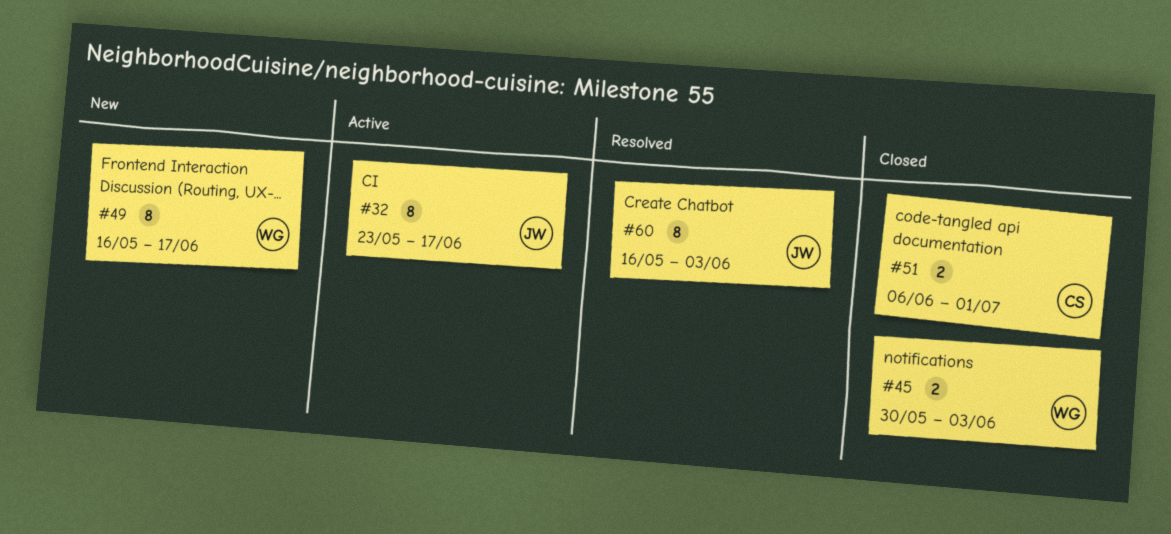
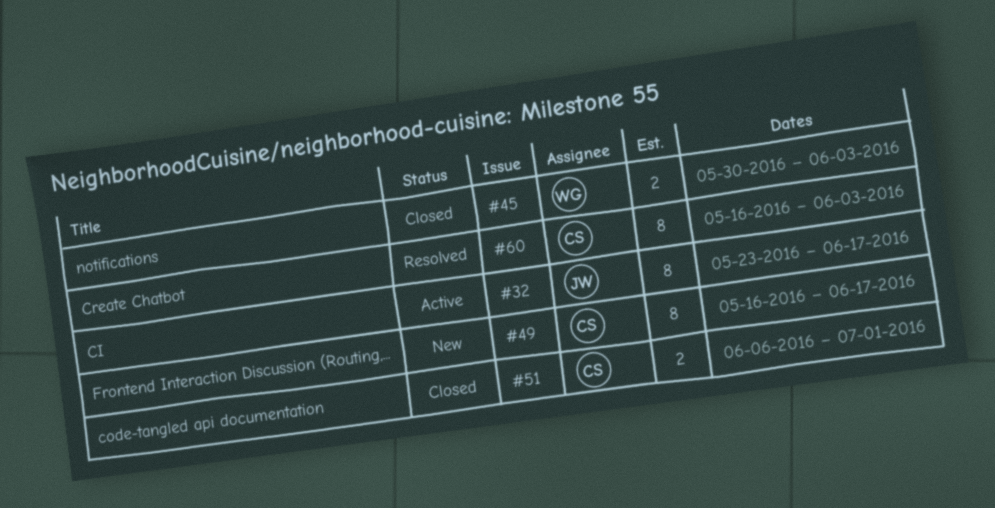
#49, owner: WG -> CS
#60, owner: JW -> CS

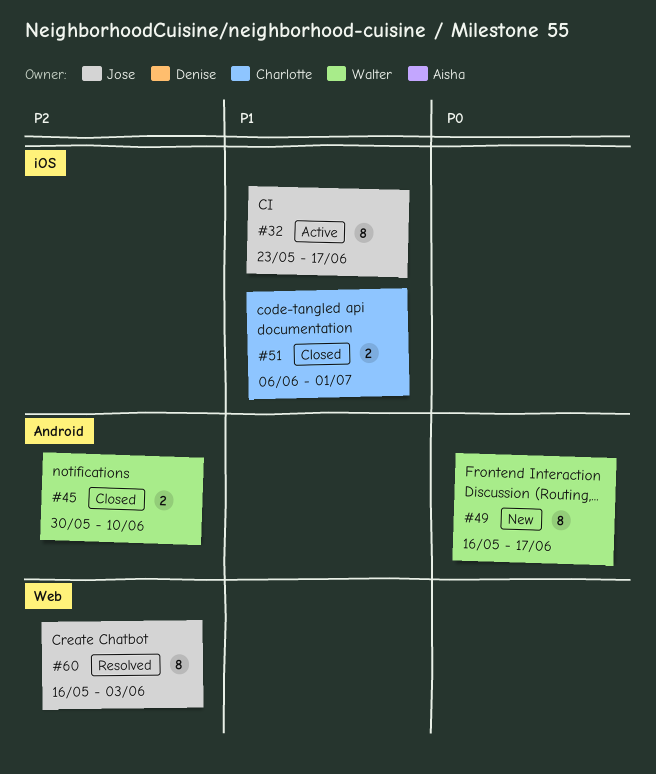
#45, due: Jun 3 -> Jun 10
#49, owner: Charlotte -> Walter
#60, owner: Charlotte -> Jose

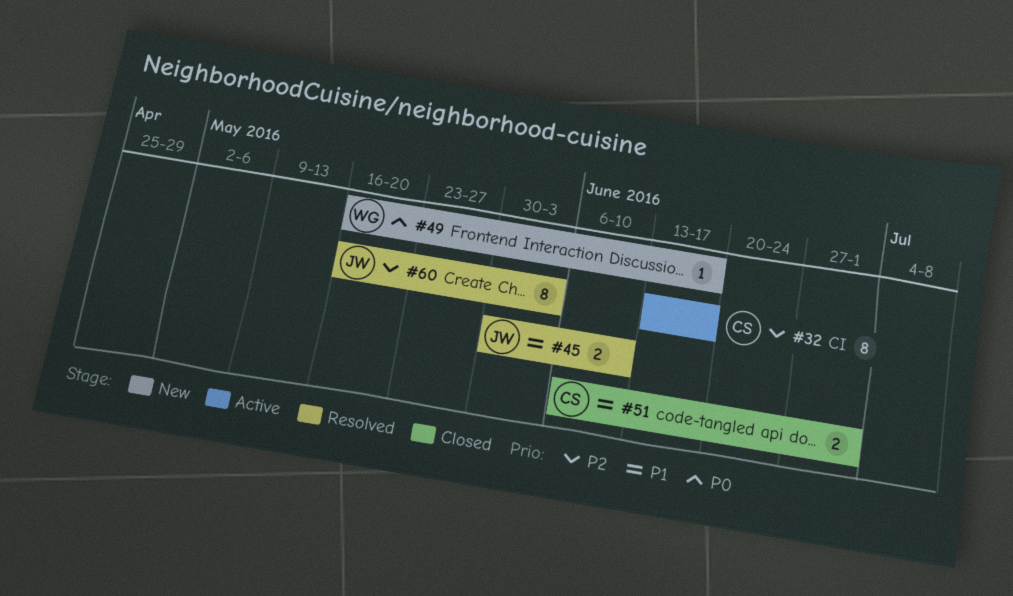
#32, owner: Jose -> Charlotte
#32, priority: P1 -> P2
#32, start: May 23 -> Jun 13
#45, status: Closed -> Resolved
#45, owner: Walter -> Jose
#45, priority: P2 -> P1
#49, estimate: 8 -> 1

